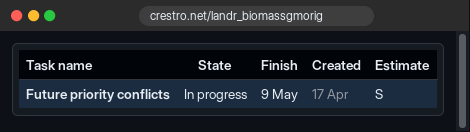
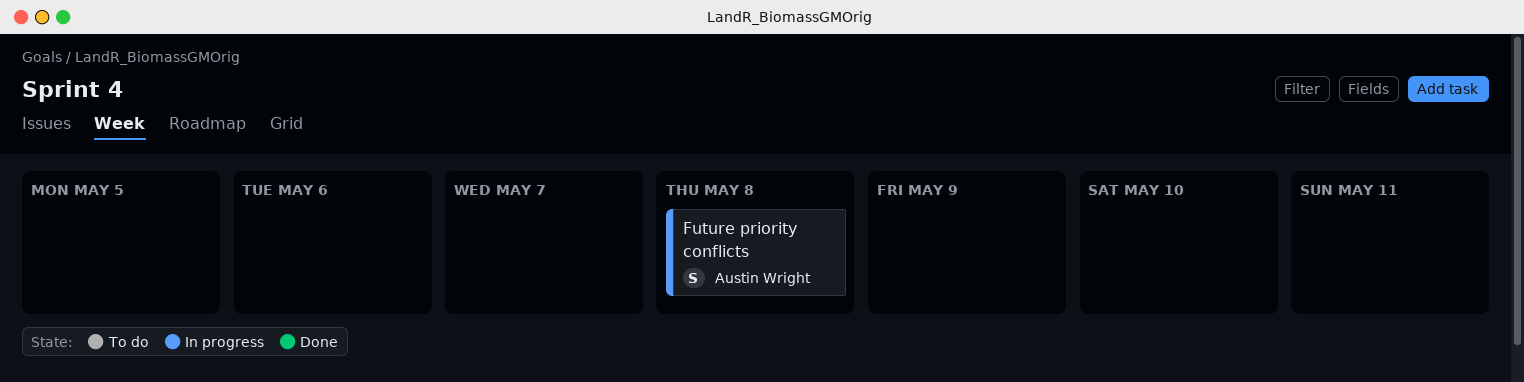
Future priority conflicts, due: May 9 -> May 8

